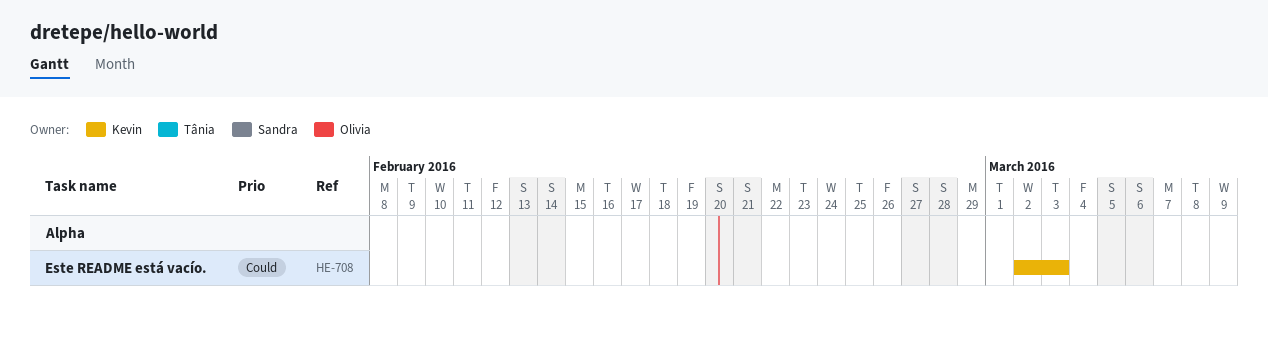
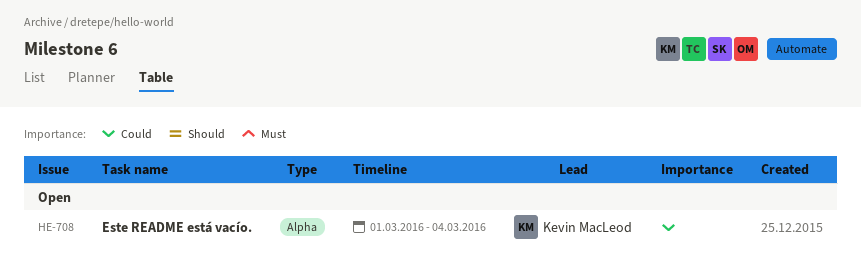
HE-708, start: Mar 2 -> Mar 1
HE-708, due: Mar 3 -> Mar 4

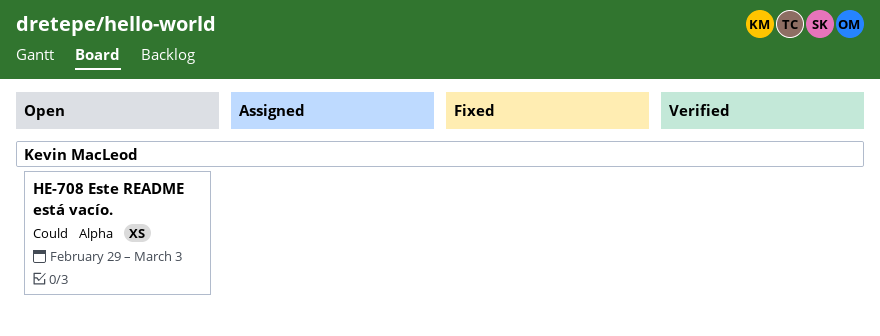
HE-708, start: Mar 1 -> Feb 29
HE-708, due: Mar 4 -> Mar 3

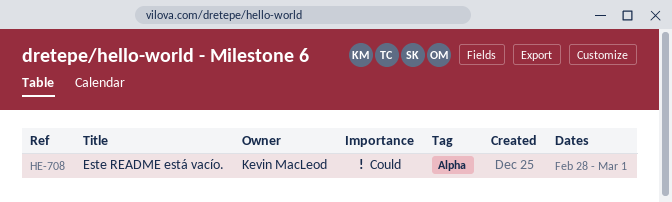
HE-708, start: Feb 29 -> Feb 28
HE-708, due: Mar 3 -> Mar 1

